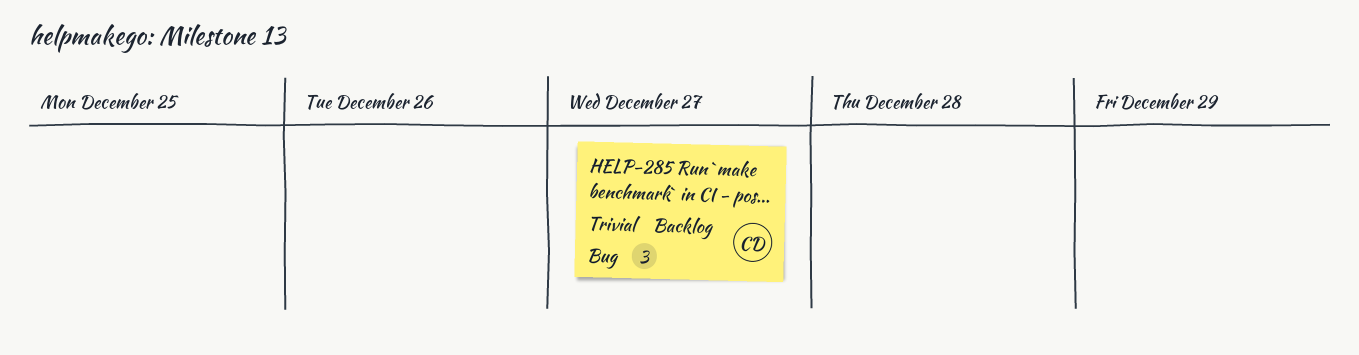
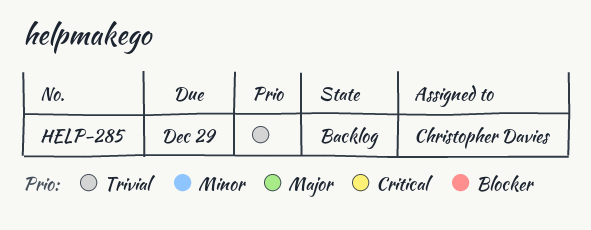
HELP-285, due: Dec 27 -> Dec 29

